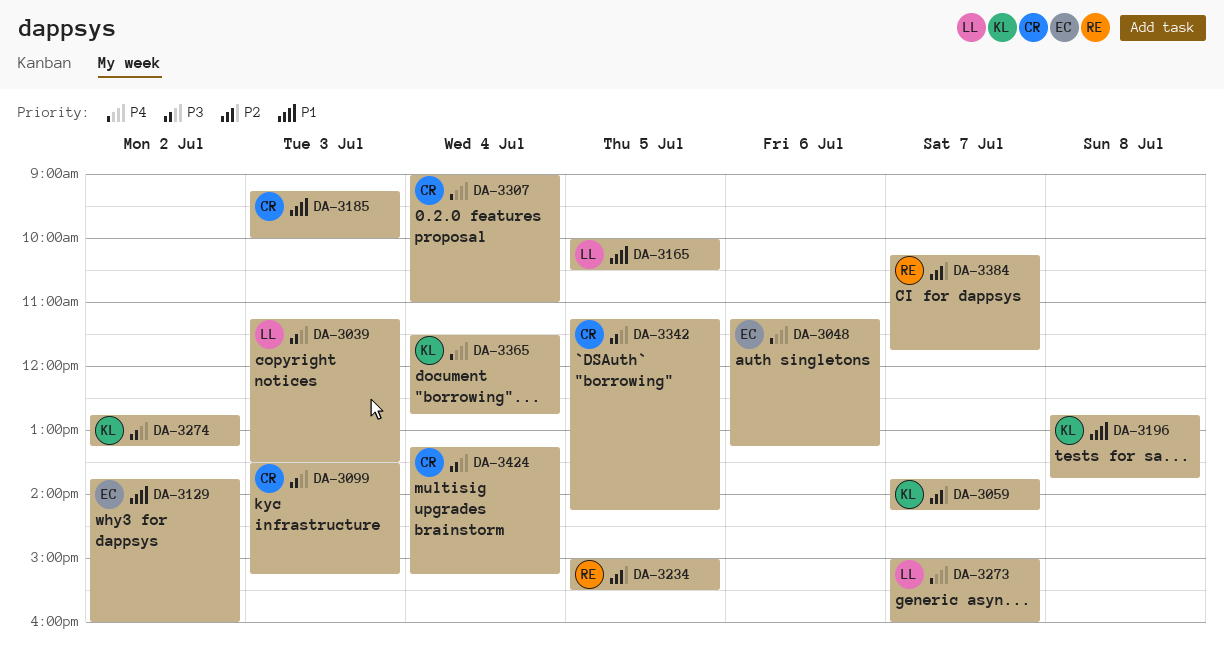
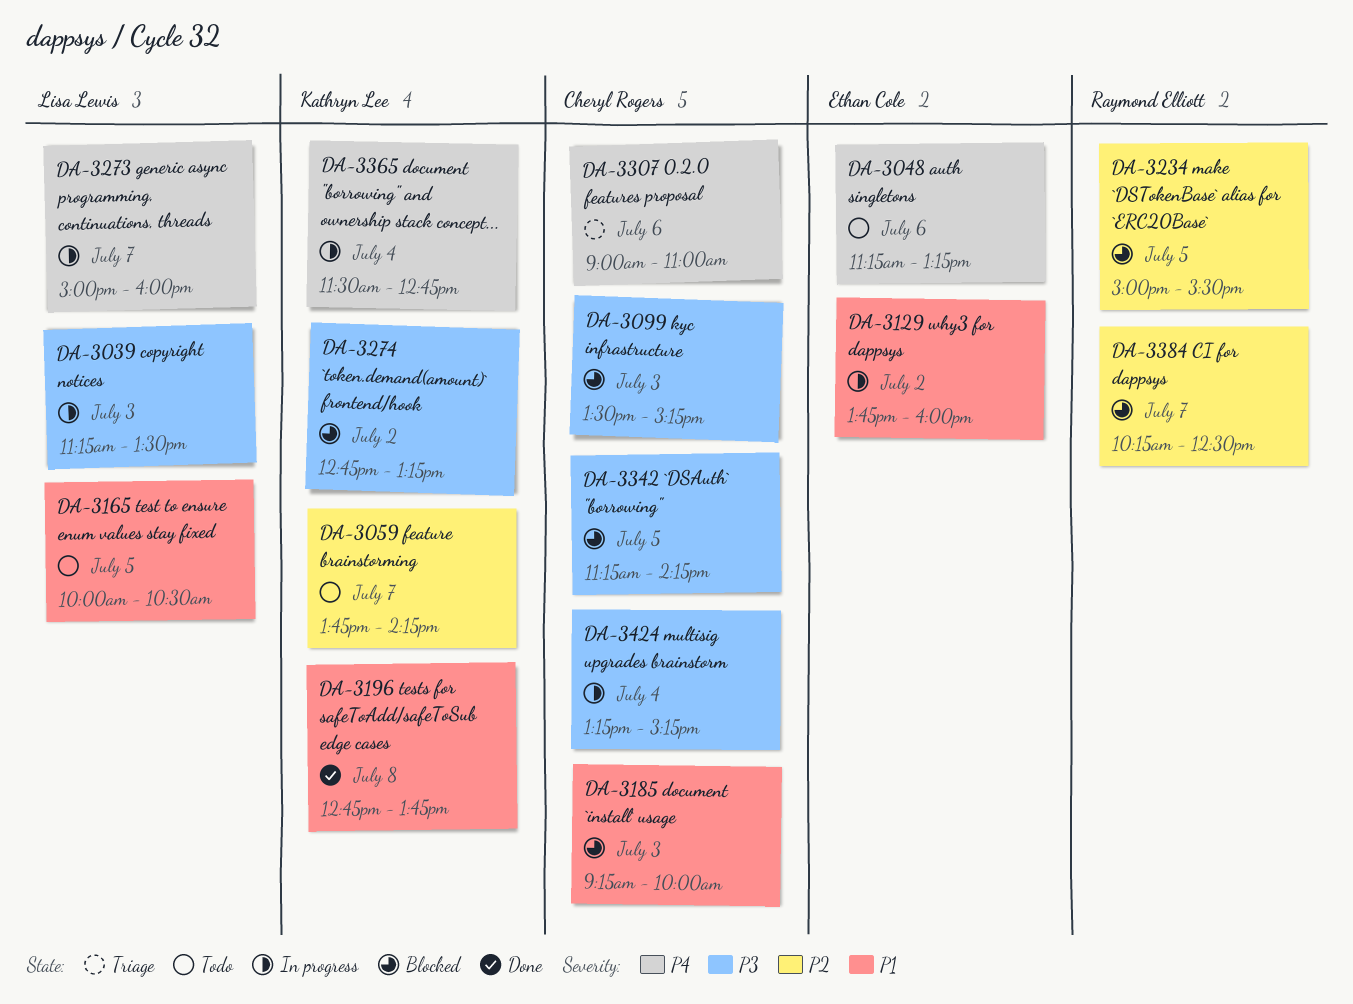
DA-3307, day: Jul 4 -> Jul 6
DA-3384, ends: 11:45 -> 12:30

